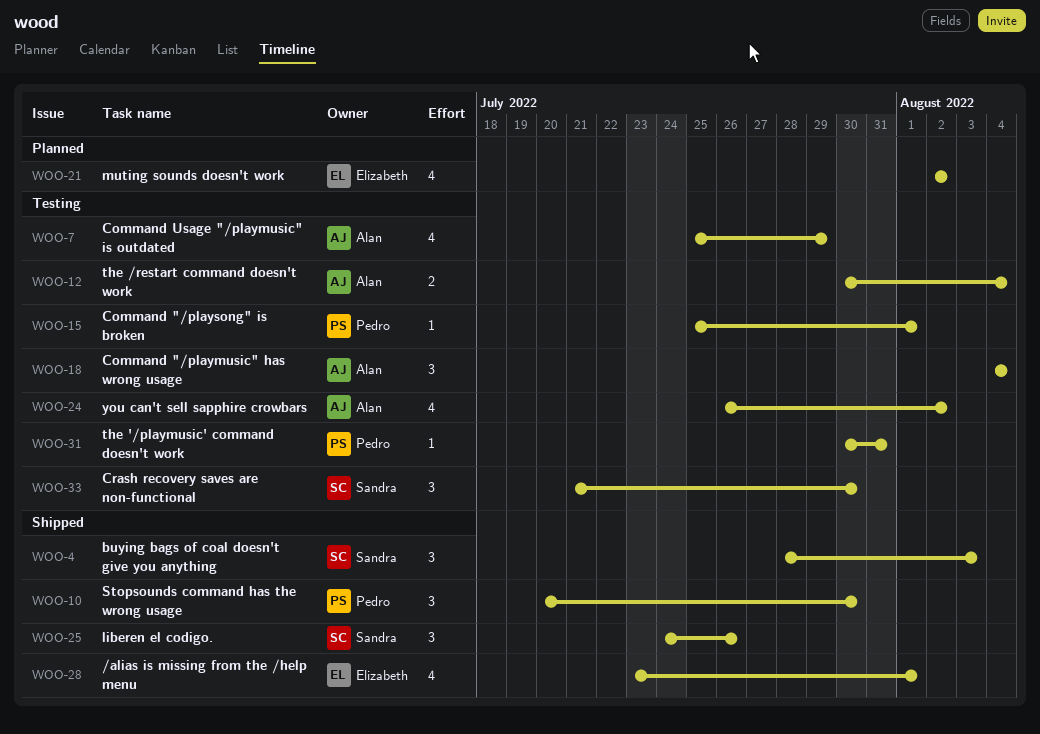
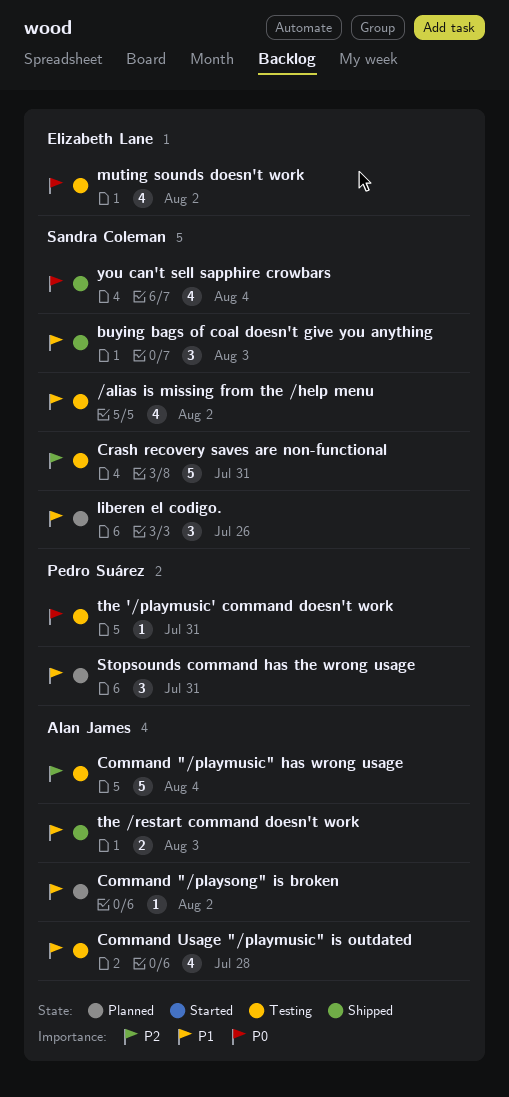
/alias is missing from the /help menu, status: Shipped -> Testing
/alias is missing from the /help menu, owner: Elizabeth Lane -> Sandra Coleman
/alias is missing from the /help menu, due: Aug 1 -> Aug 2
Command "/playmusic" has wrong usage, estimate: 3 -> 5
Command "/playsong" is broken, status: Testing -> Planned
Command "/playsong" is broken, owner: Pedro Suárez -> Alan James
Command "/playsong" is broken, due: Aug 1 -> Aug 2
Command Usage "/playmusic" is outdated, due: Jul 29 -> Jul 28
Crash recovery saves are non-functional, estimate: 3 -> 5
Crash recovery saves are non-functional, due: Jul 30 -> Jul 31
liberen el codigo., status: Shipped -> Planned
muting sounds doesn't work, status: Planned -> Testing
Stopsounds command has the wrong usage, status: Shipped -> Planned
Stopsounds command has the wrong usage, due: Jul 30 -> Jul 31
the /restart command doesn't work, status: Testing -> Shipped
the /restart command doesn't work, due: Aug 4 -> Aug 3
you can't sell sapphire crowbars, status: Testing -> Shipped
you can't sell sapphire crowbars, owner: Alan James -> Sandra Coleman
you can't sell sapphire crowbars, due: Aug 2 -> Aug 4

